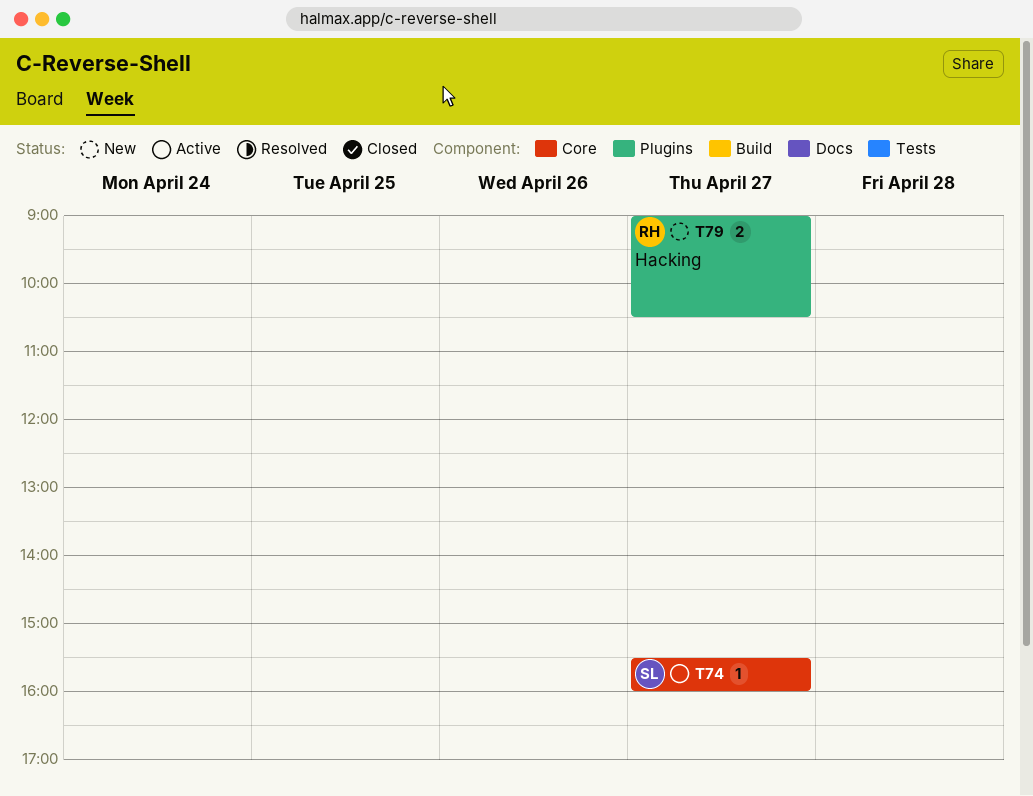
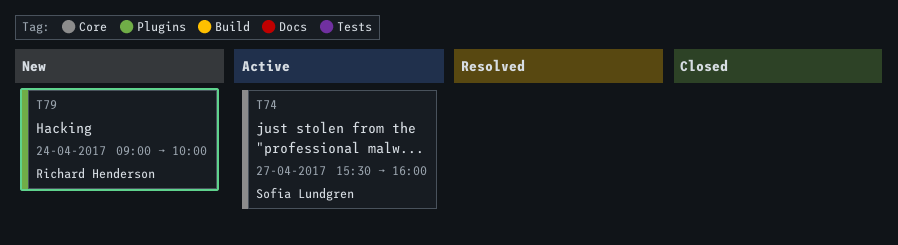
T79, day: Apr 27 -> Apr 24
T79, ends: 10:30 -> 10:00

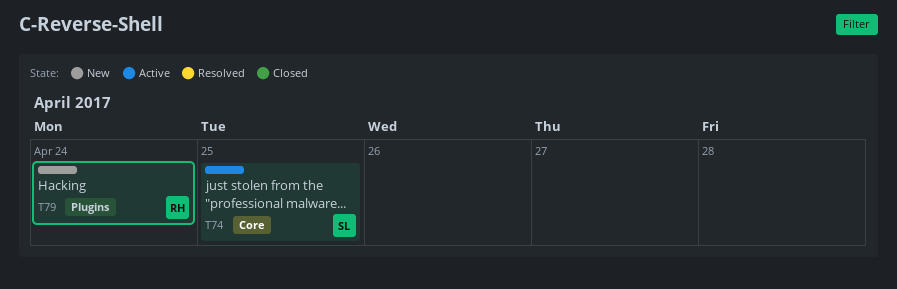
T74, day: Apr 27 -> Apr 25

